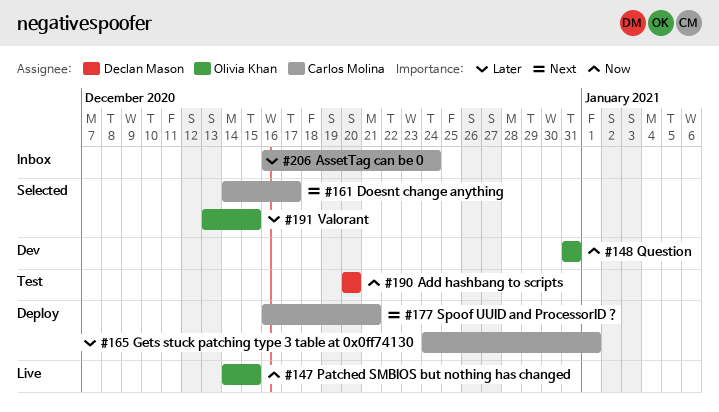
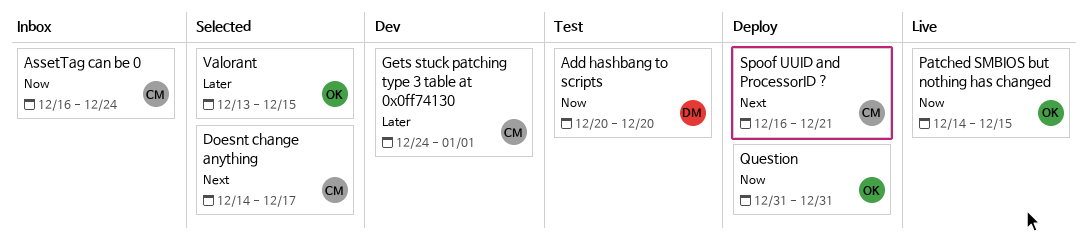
AssetTag can be 0, priority: Later -> Now
Gets stuck patching type 3 table at 0x0ff74130, status: Deploy -> Dev
Question, status: Dev -> Deploy

